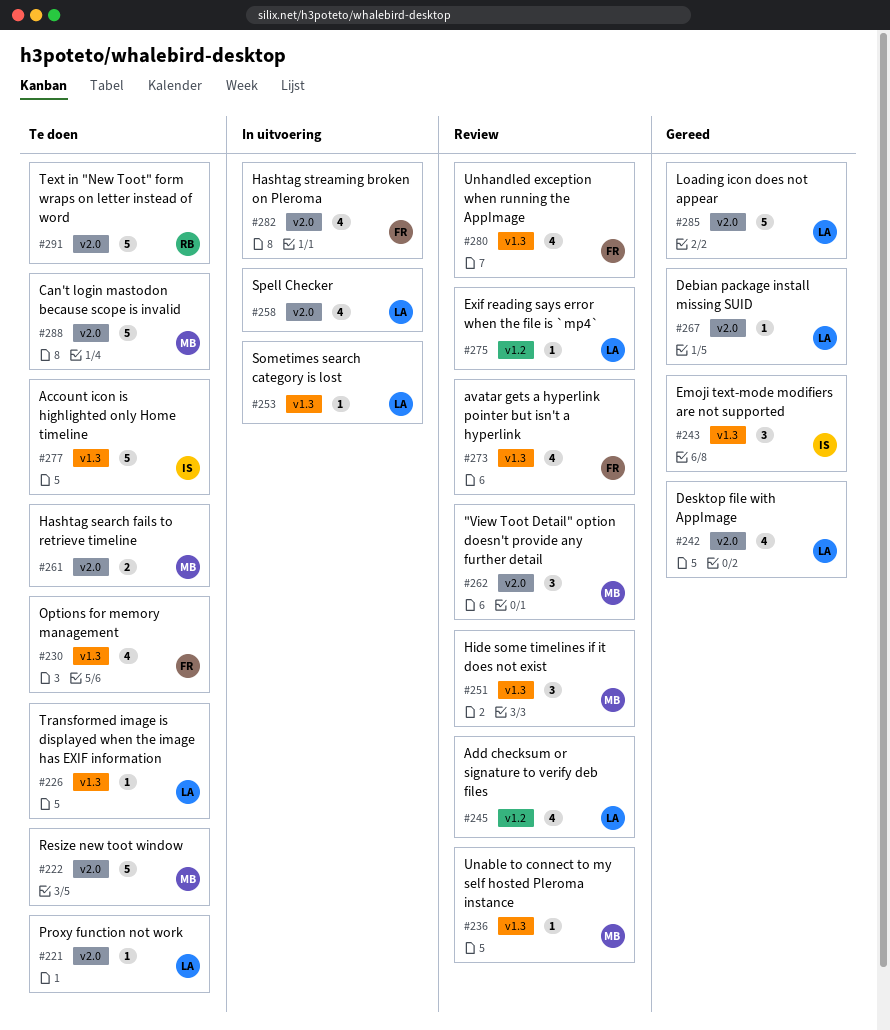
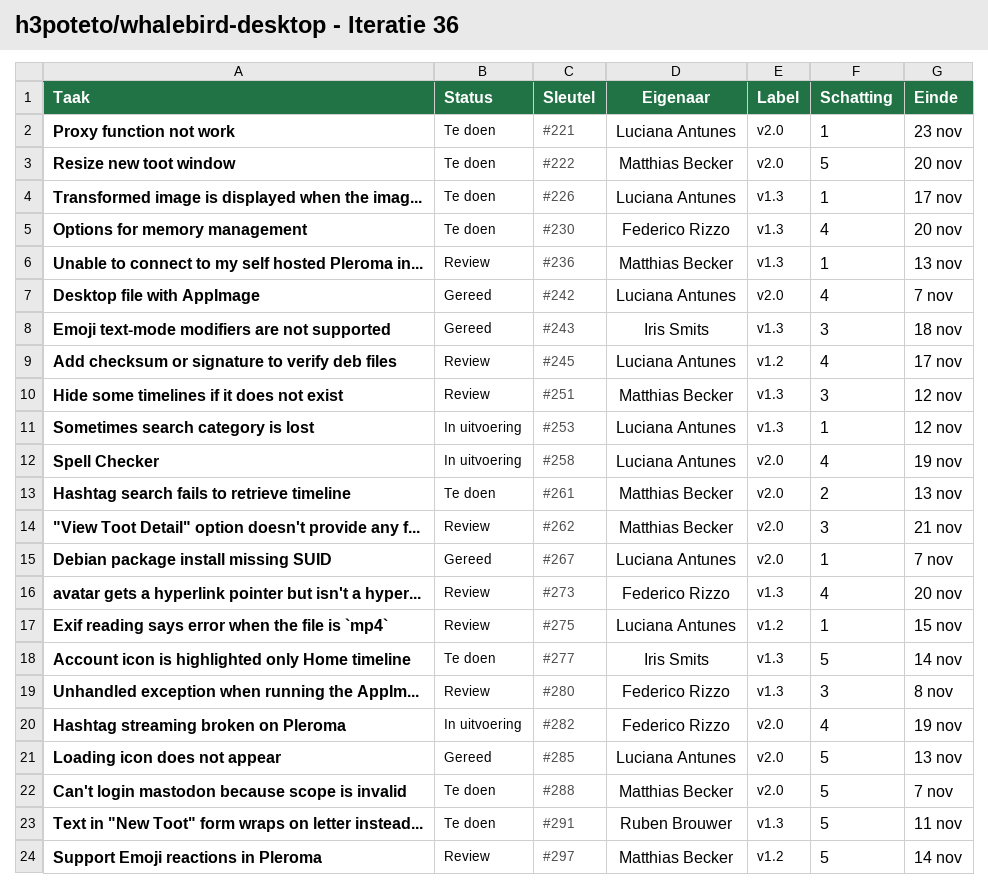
#280, estimate: 4 -> 3
#291, label: v2.0 -> v1.3
#297: none -> present

